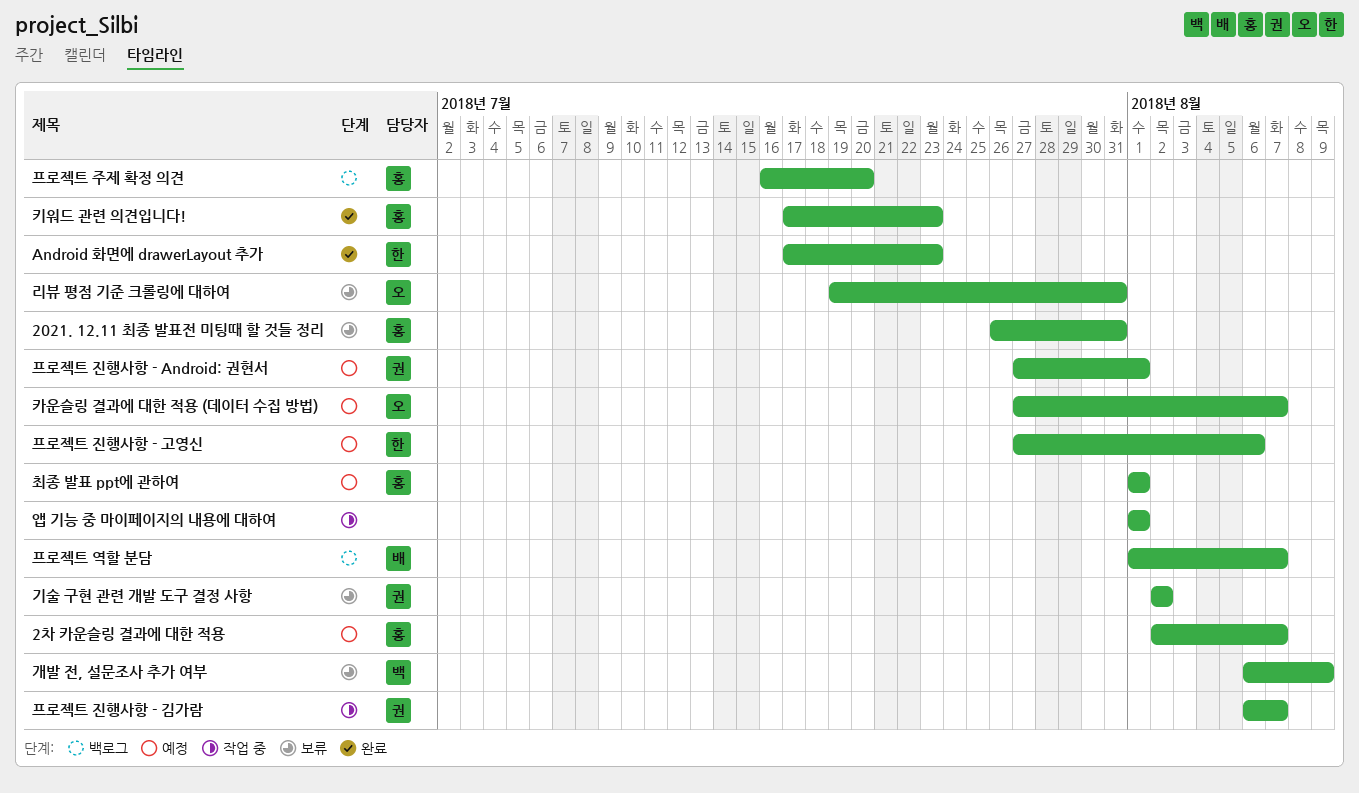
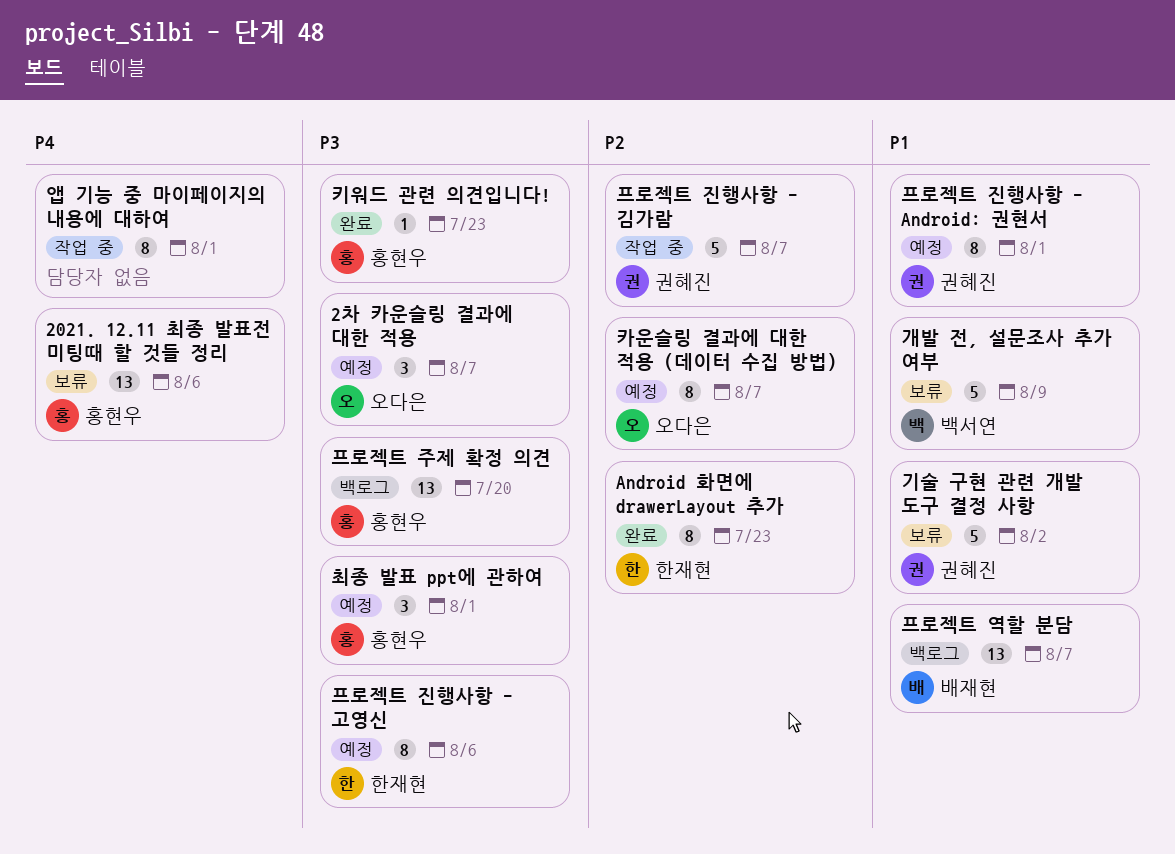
2021. 12.11 최종 발표전 미팅때 할 것들 정리, due: Jul 31 -> Aug 6
2차 카운슬링 결과에 대한 적용, owner: 홍현우 -> 오다은
리뷰 평점 기준 크롤링에 대하여: present -> none

